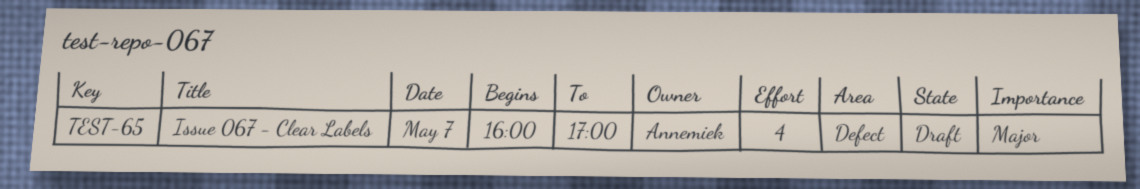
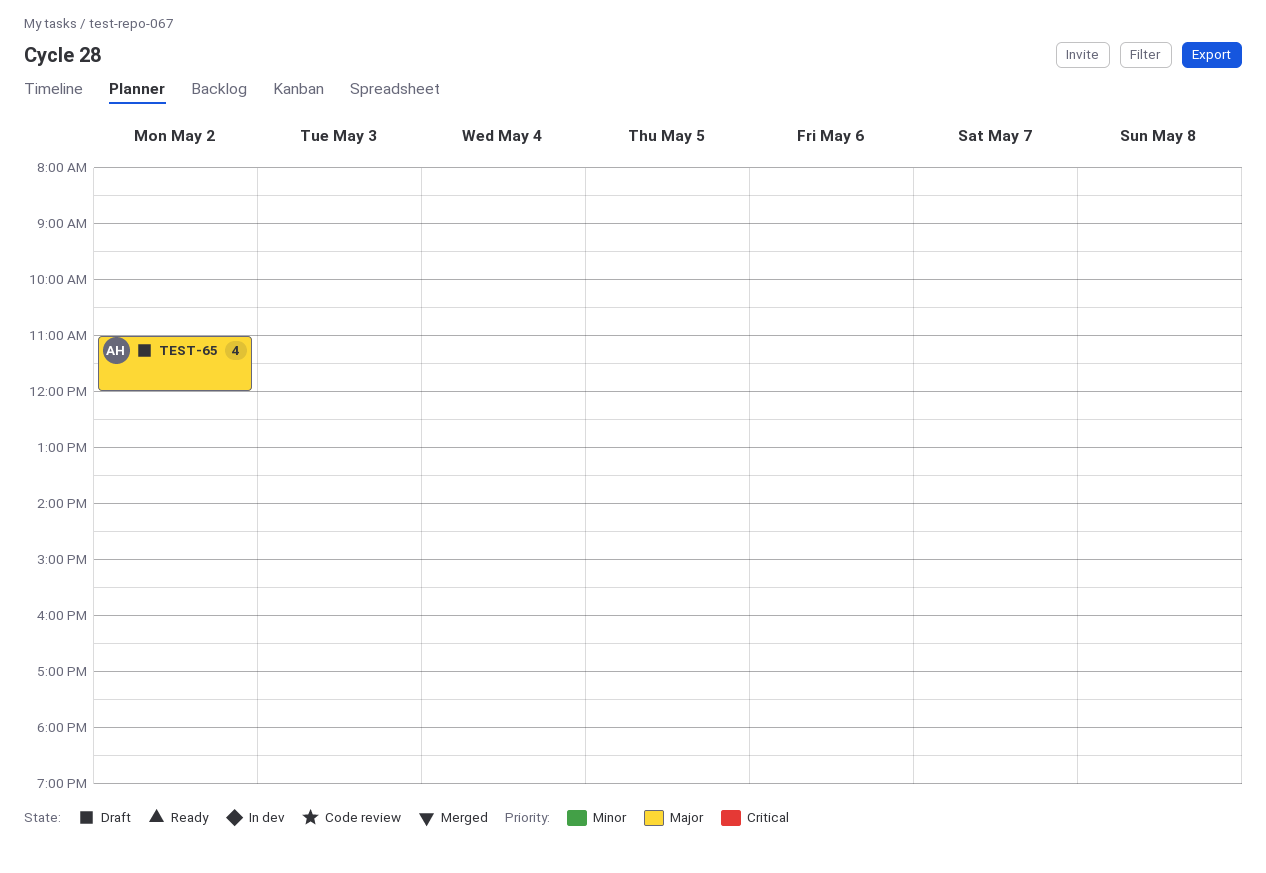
TEST-65, day: May 7 -> May 2
TEST-65, begins: 16:00 -> 11:00
TEST-65, ends: 17:00 -> 12:00

